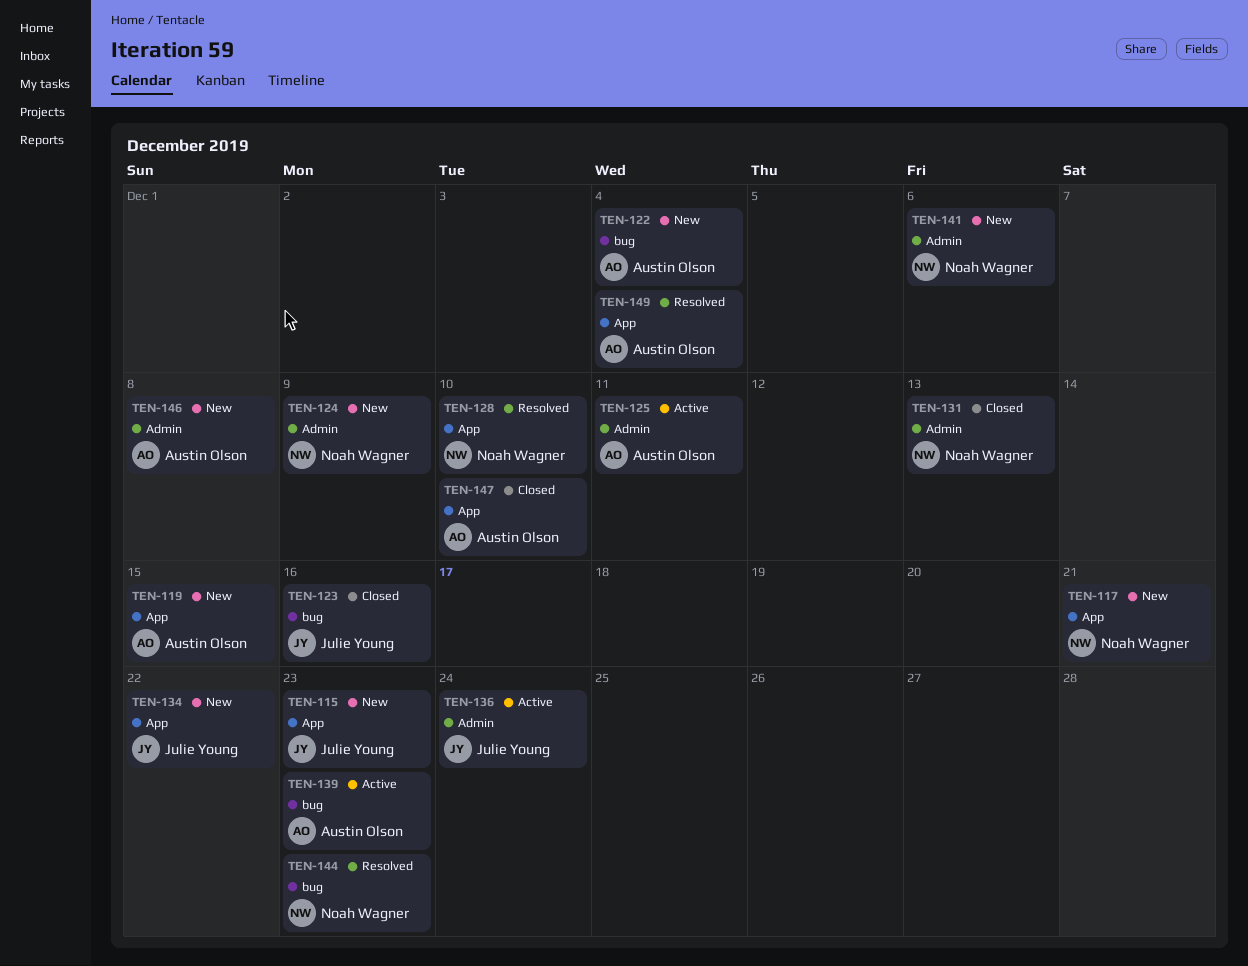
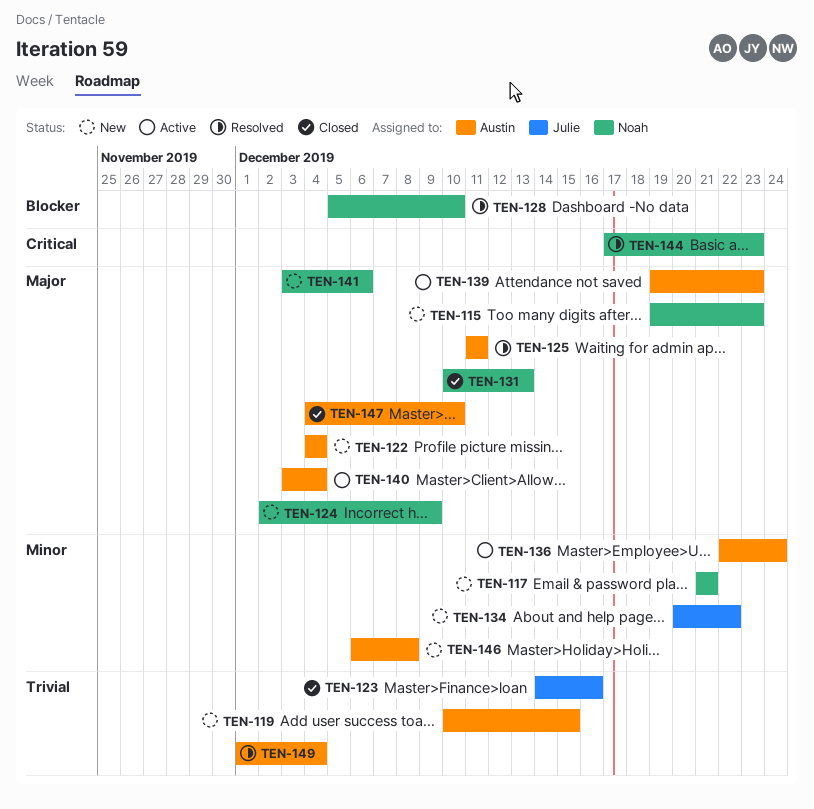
TEN-115, owner: Julie Young -> Noah Wagner
TEN-125, status: Active -> Resolved
TEN-136, owner: Julie Young -> Austin Olson
TEN-140: none -> present

